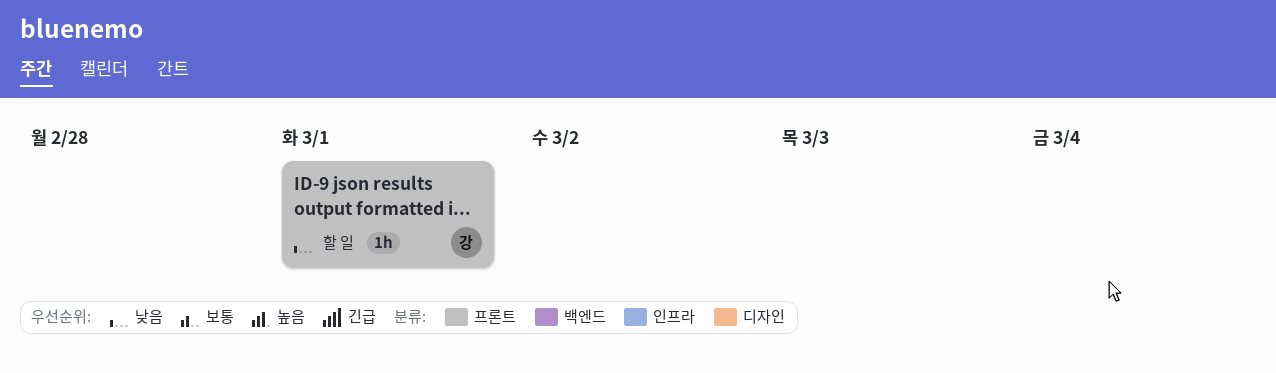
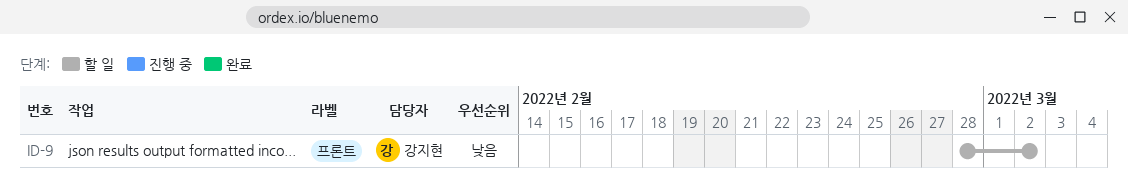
ID-9, due: Mar 1 -> Mar 2

